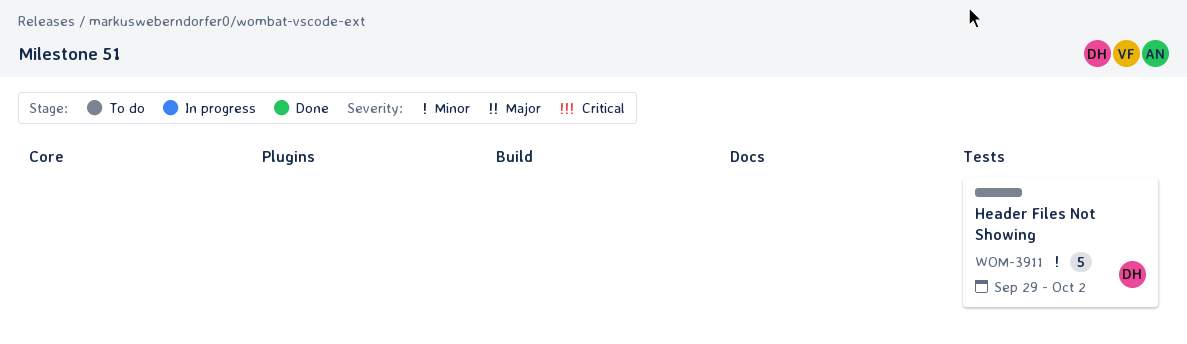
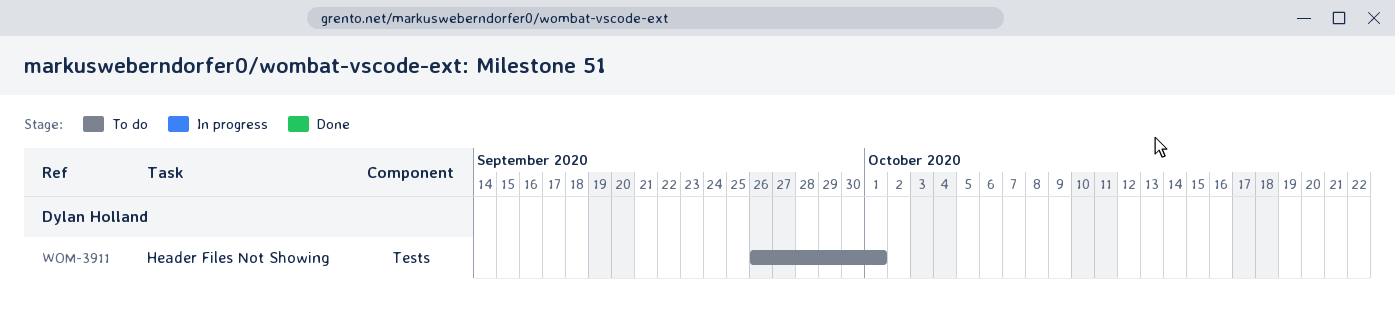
WOM-3911, start: Sep 29 -> Sep 26
WOM-3911, due: Oct 2 -> Oct 1

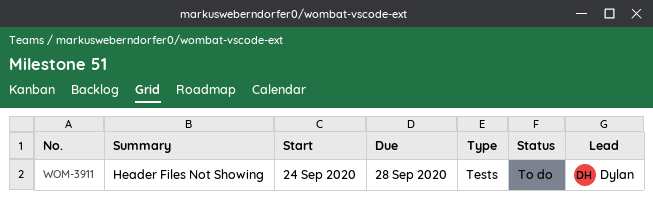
WOM-3911, start: Sep 26 -> Sep 24
WOM-3911, due: Oct 1 -> Sep 28

